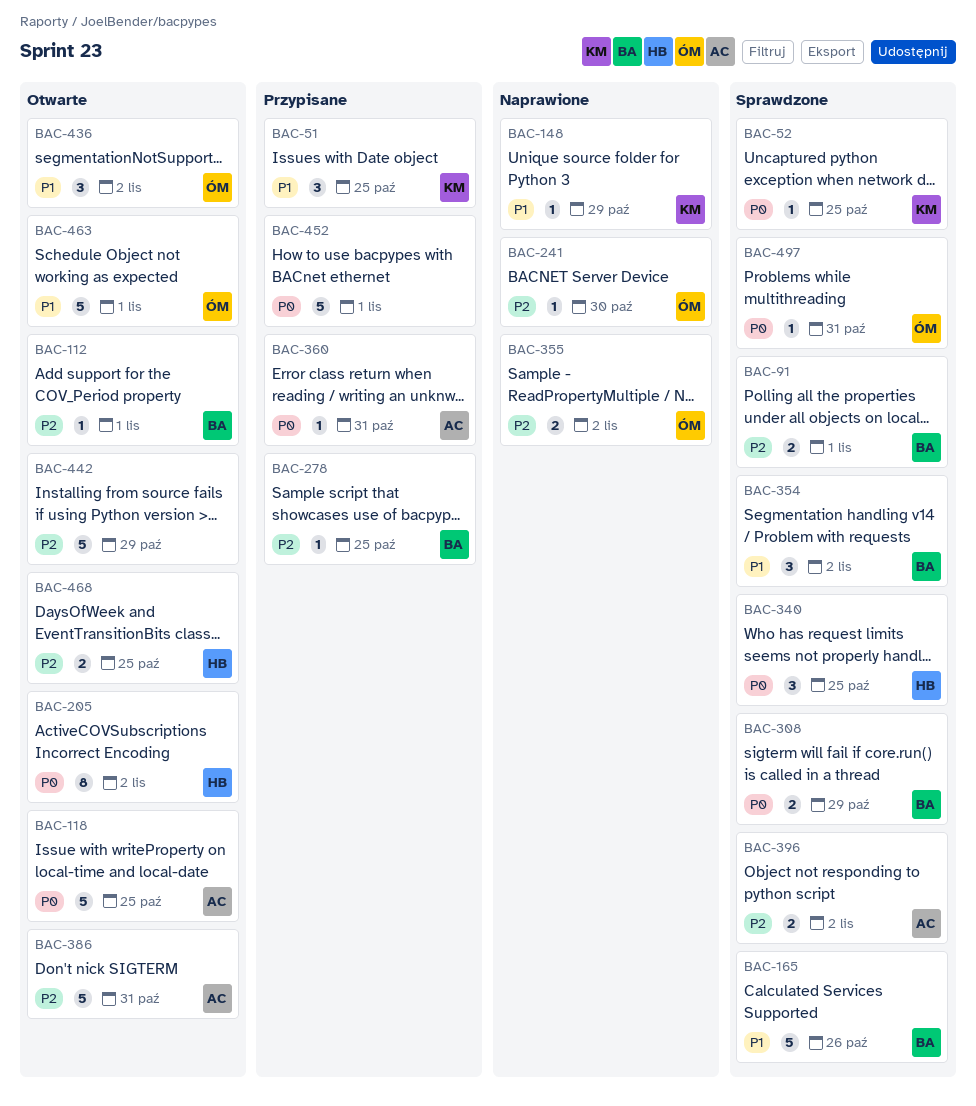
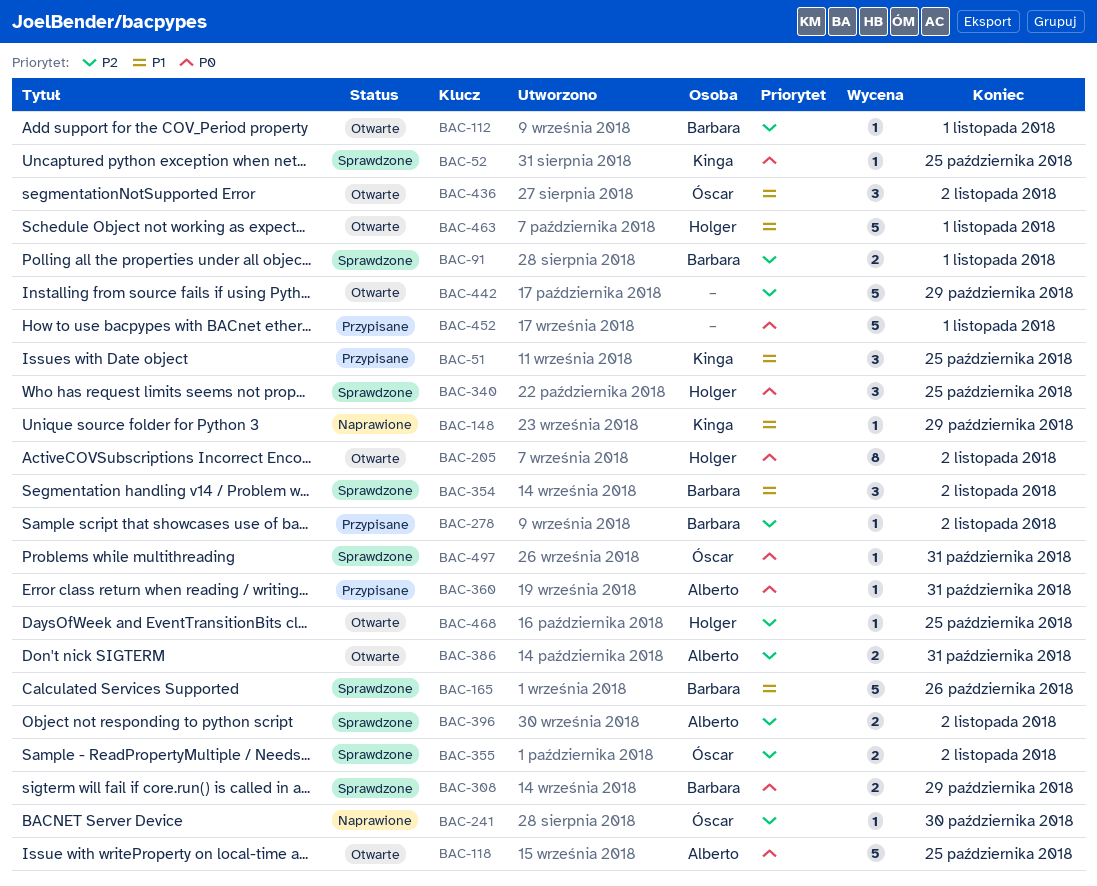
BAC-278, due: Oct 25 -> Nov 2
BAC-355, status: Naprawione -> Sprawdzone
BAC-386, estimate: 5 -> 2
BAC-463, owner: Óscar -> Holger
BAC-468, estimate: 2 -> 1

